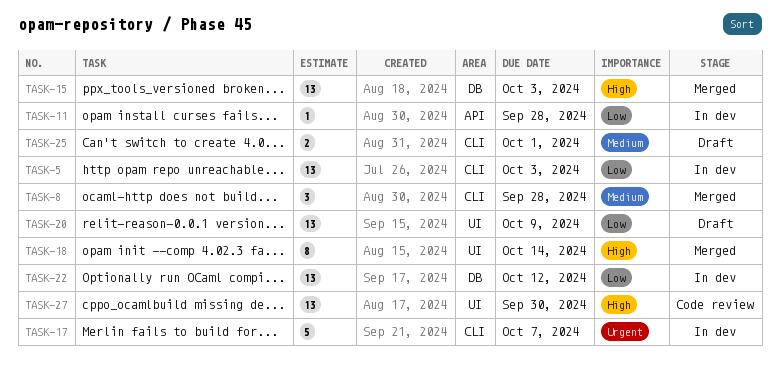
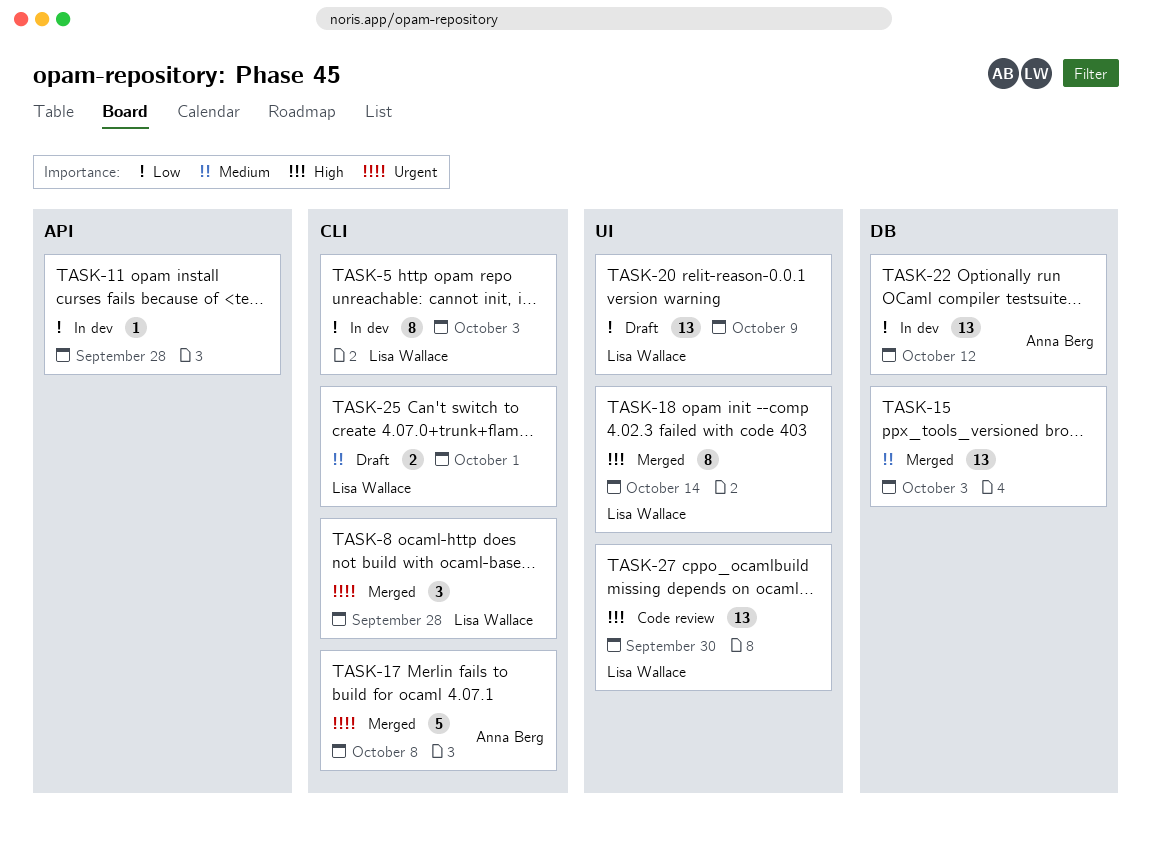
TASK-5, estimate: 13 -> 8
TASK-8, priority: Medium -> Urgent
TASK-15, priority: High -> Medium
TASK-17, status: In dev -> Merged
TASK-17, due: Oct 7 -> Oct 8

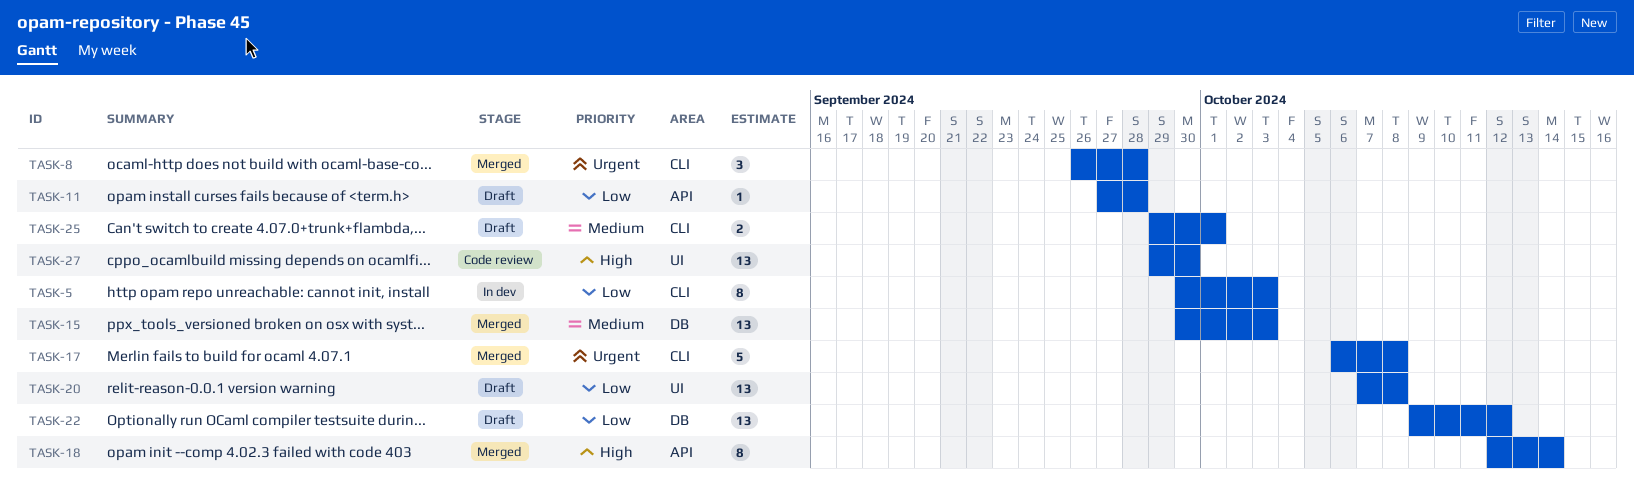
TASK-11, status: In dev -> Draft
TASK-18, label: UI -> API
TASK-20, due: Oct 9 -> Oct 8
TASK-22, status: In dev -> Draft

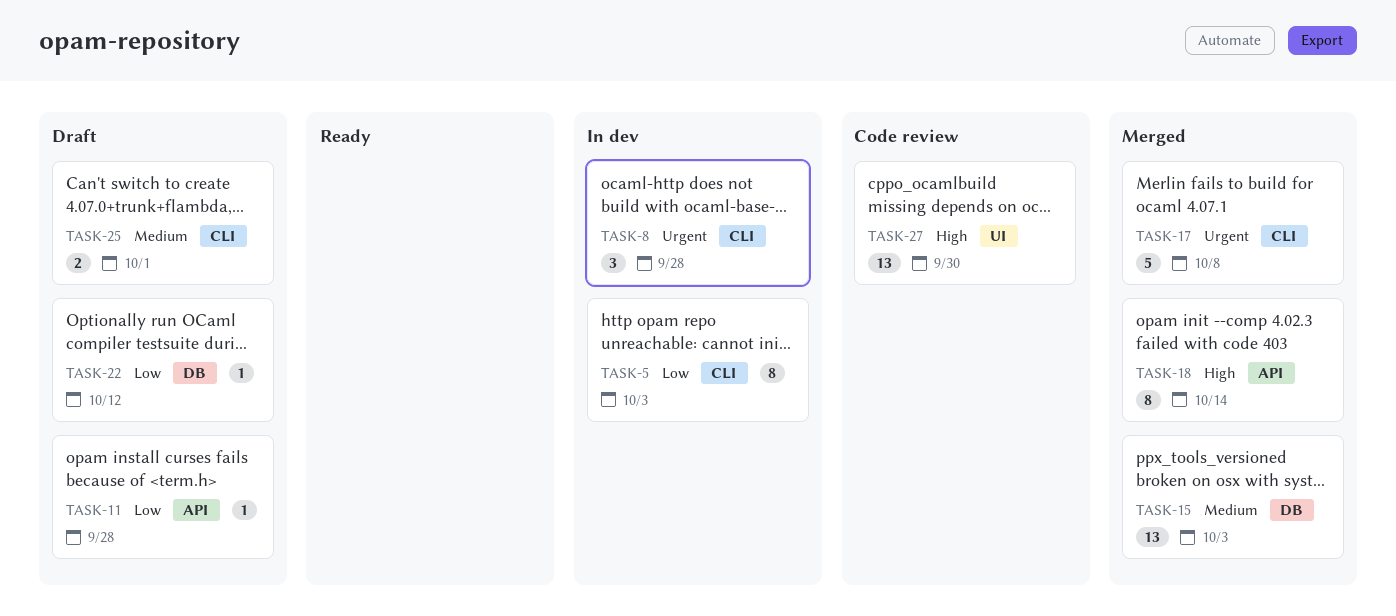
TASK-8, status: Merged -> In dev
TASK-20: present -> none
TASK-22, estimate: 13 -> 1

